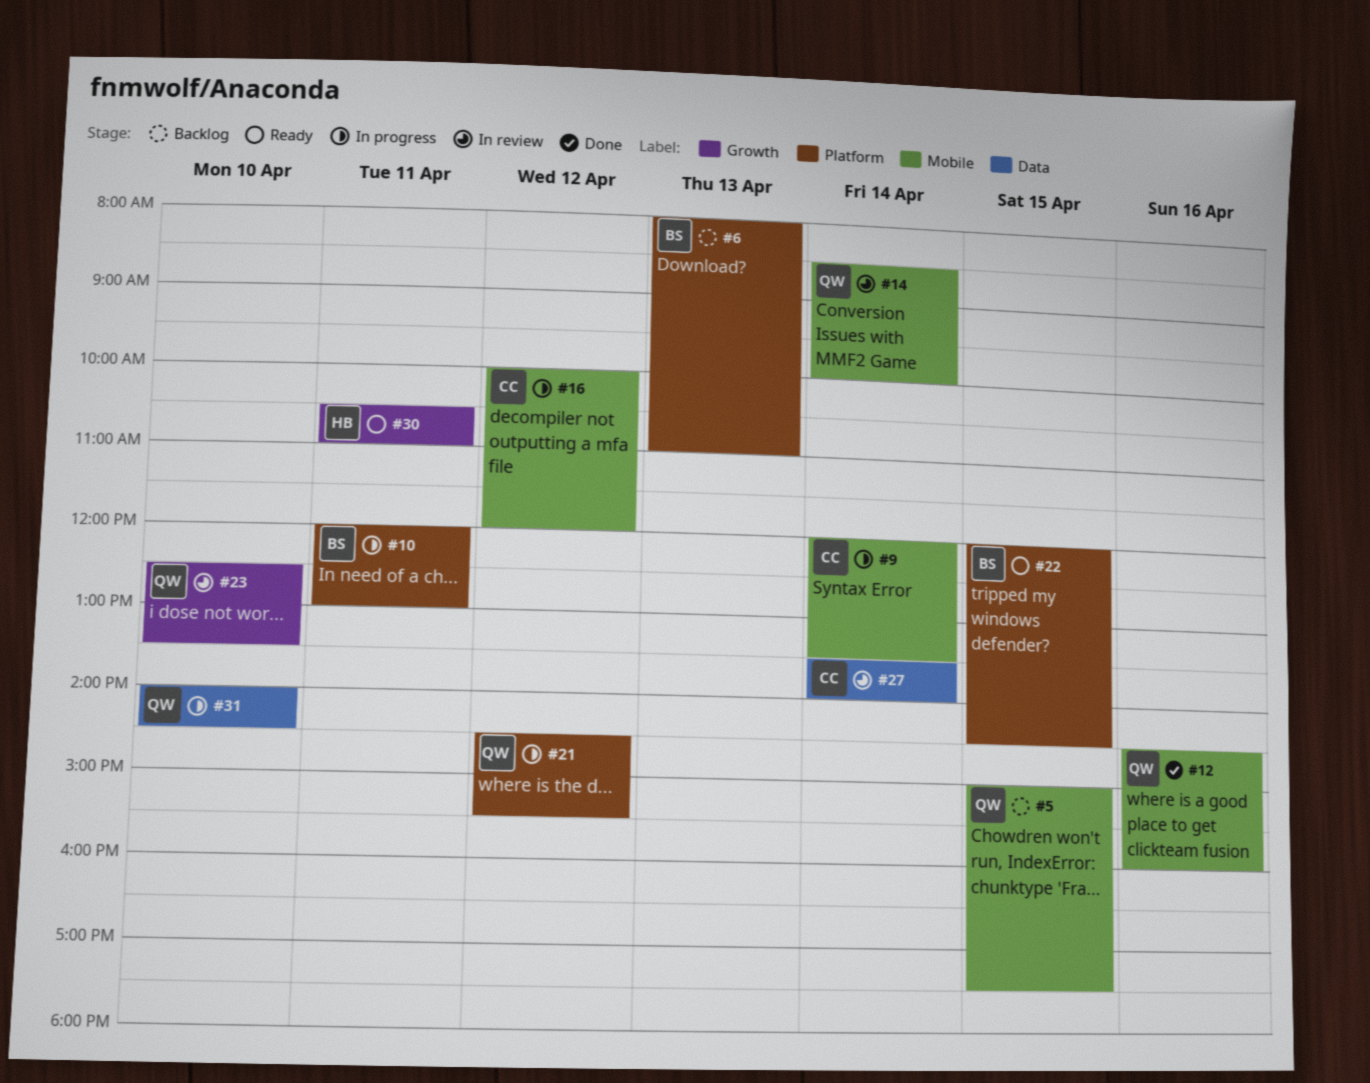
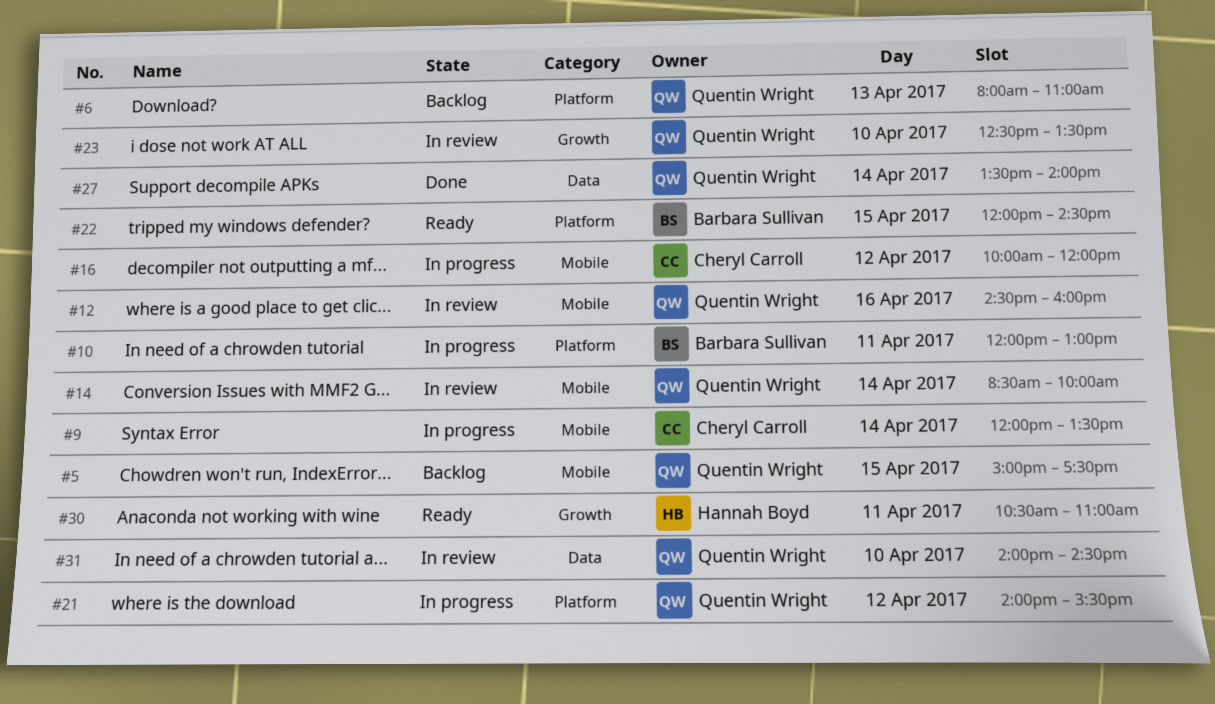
#6, owner: Barbara Sullivan -> Quentin Wright
#12, status: Done -> In review
#21, begins: 14:30 -> 14:00
#27, status: In review -> Done
#27, owner: Cheryl Carroll -> Quentin Wright
#31, status: In progress -> In review

